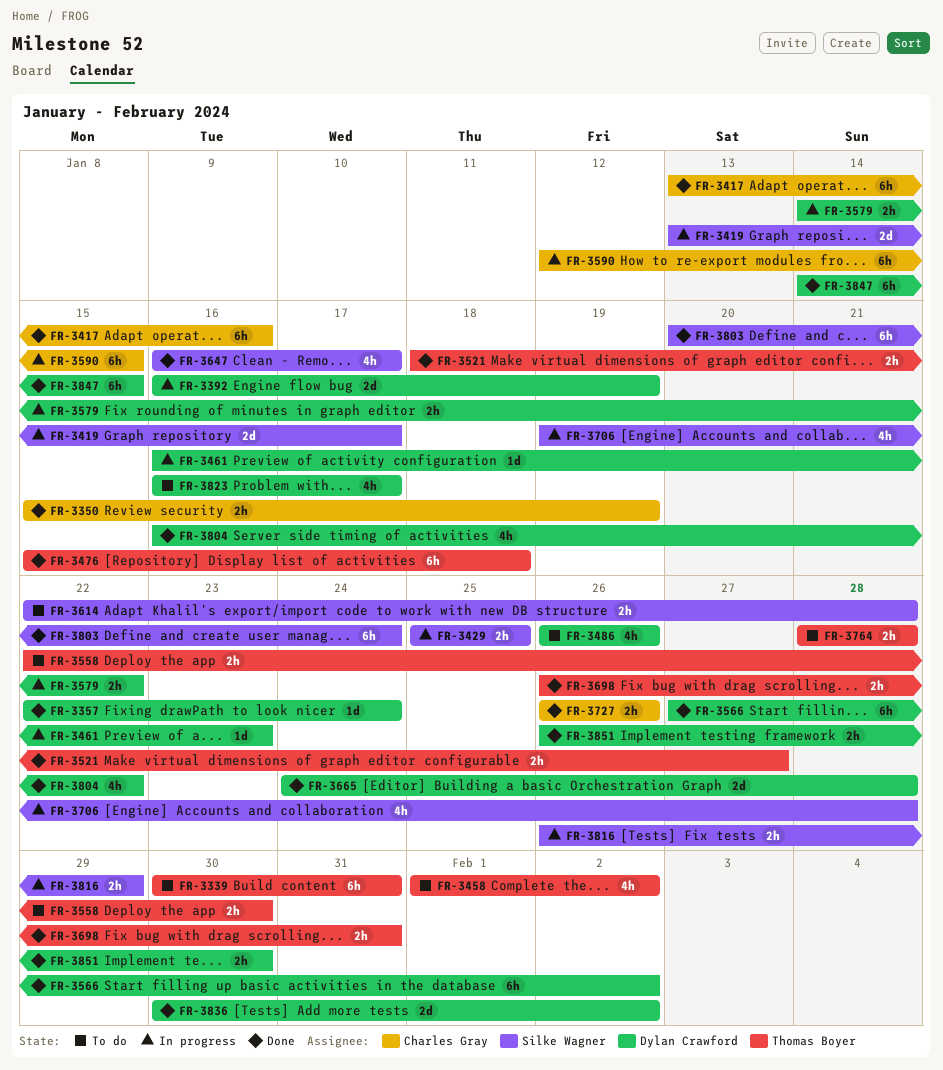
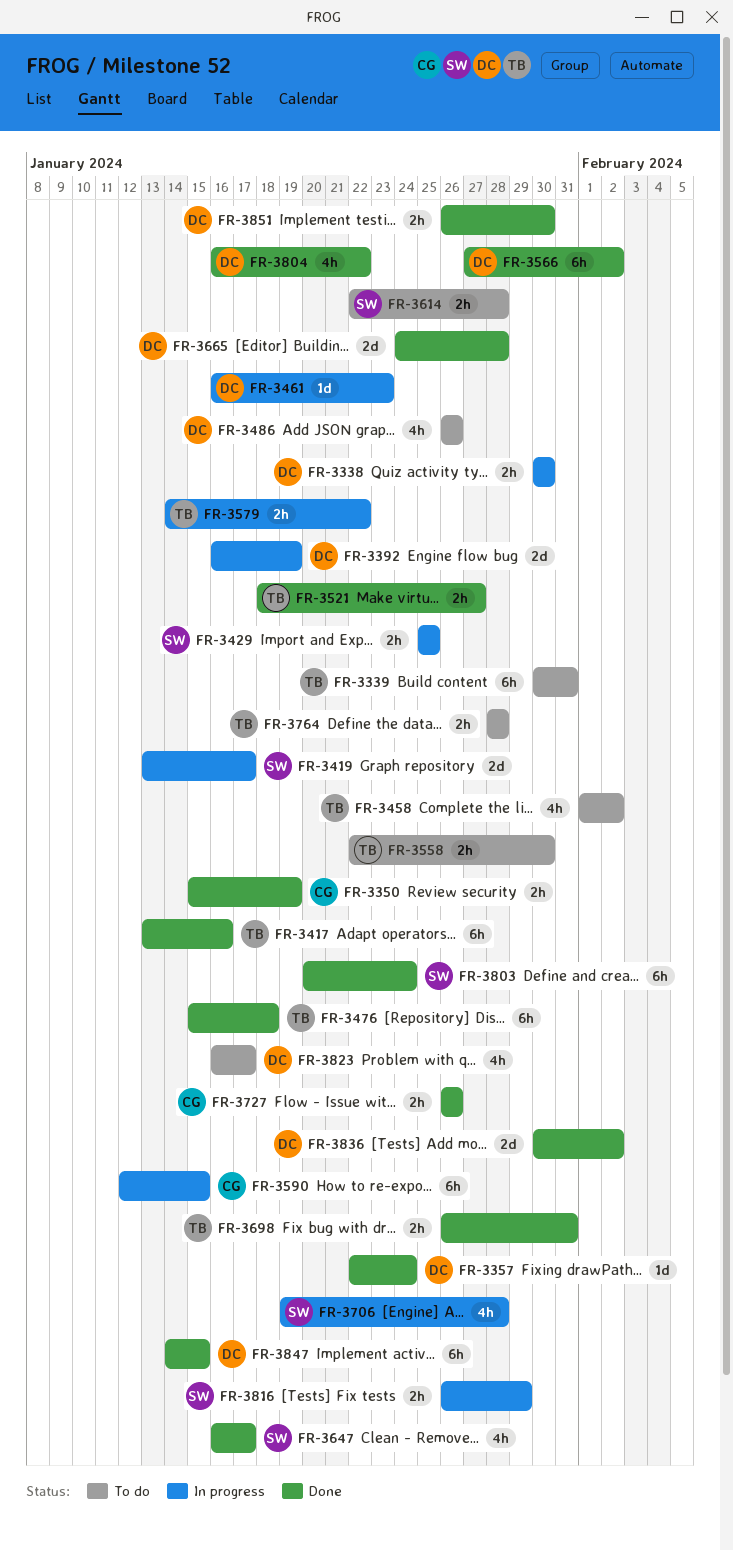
FR-3338: none -> present
FR-3417, owner: Charles Gray -> Thomas Boyer
FR-3579, owner: Dylan Crawford -> Thomas Boyer

